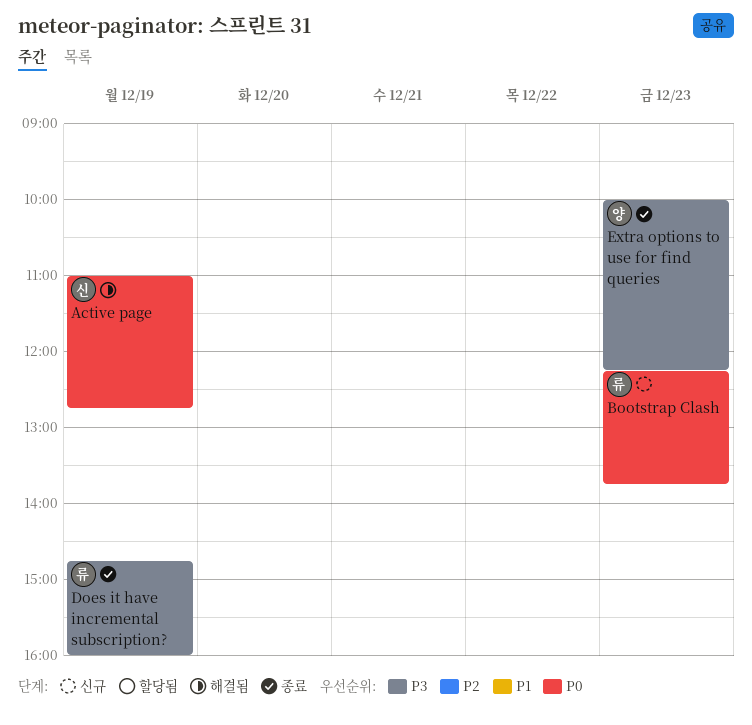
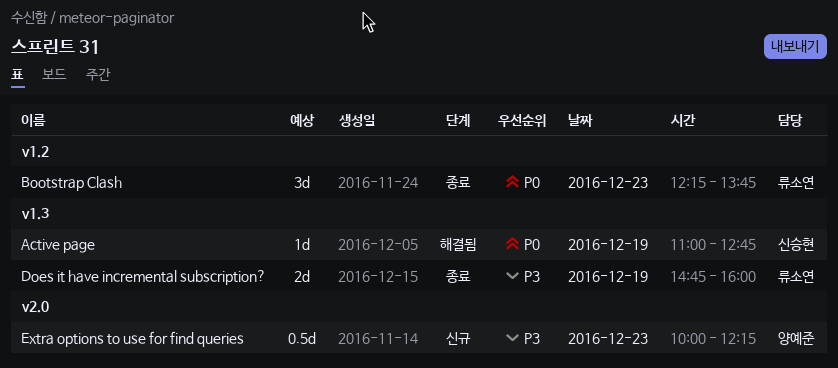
Bootstrap Clash, status: 신규 -> 종료
Extra options to use for find queries, status: 종료 -> 신규

